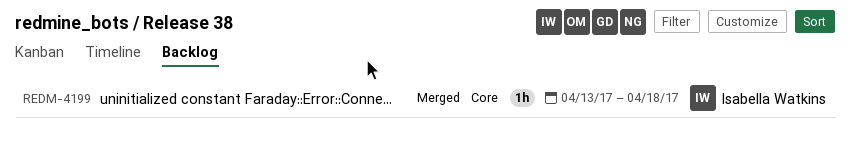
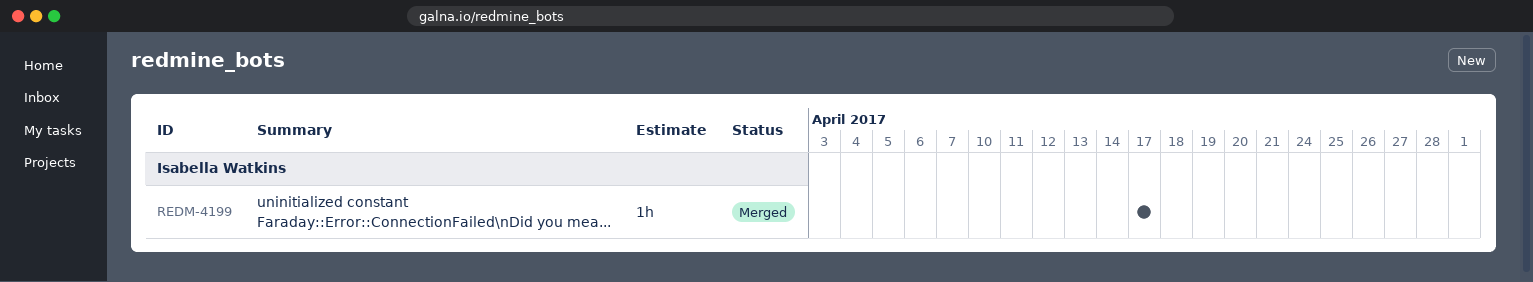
REDM-4199, start: Apr 13 -> Apr 17
REDM-4199, due: Apr 18 -> Apr 17

